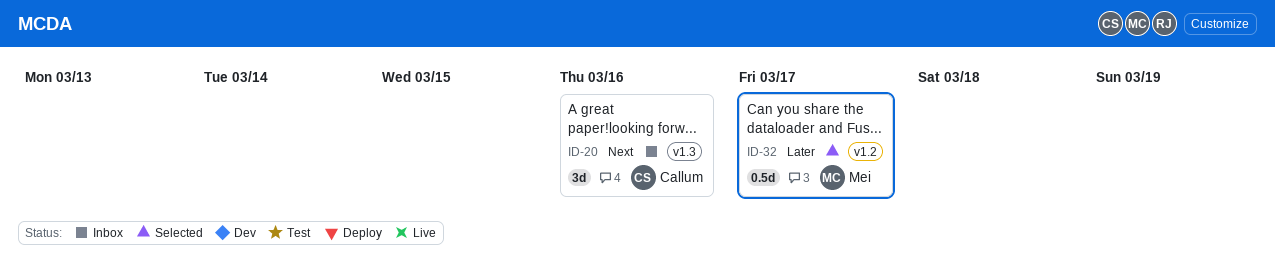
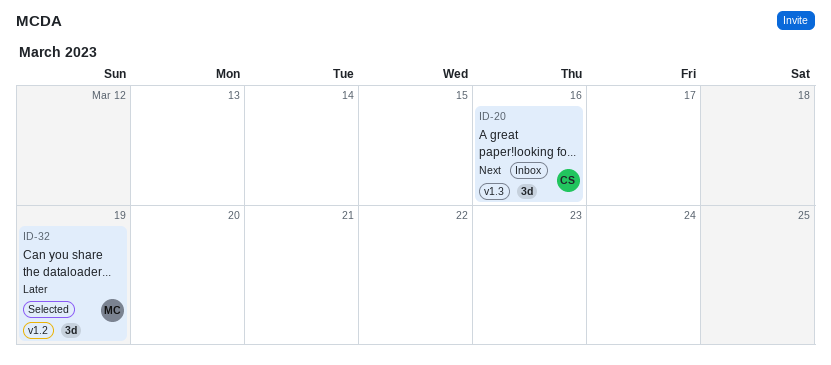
ID-32, estimate: 0.5d -> 3d
ID-32, due: Mar 17 -> Mar 19

